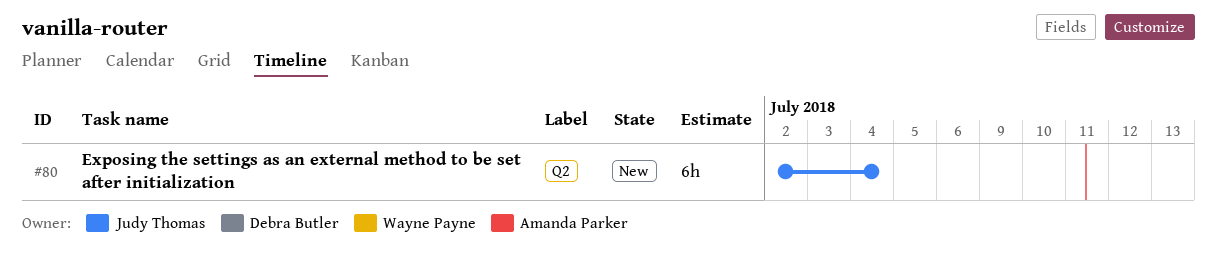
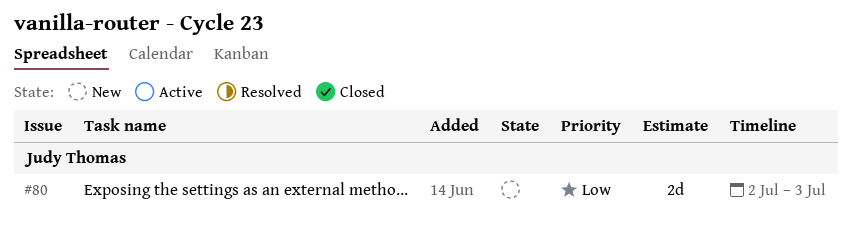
#80, estimate: 6h -> 2d
#80, due: Jul 4 -> Jul 3

